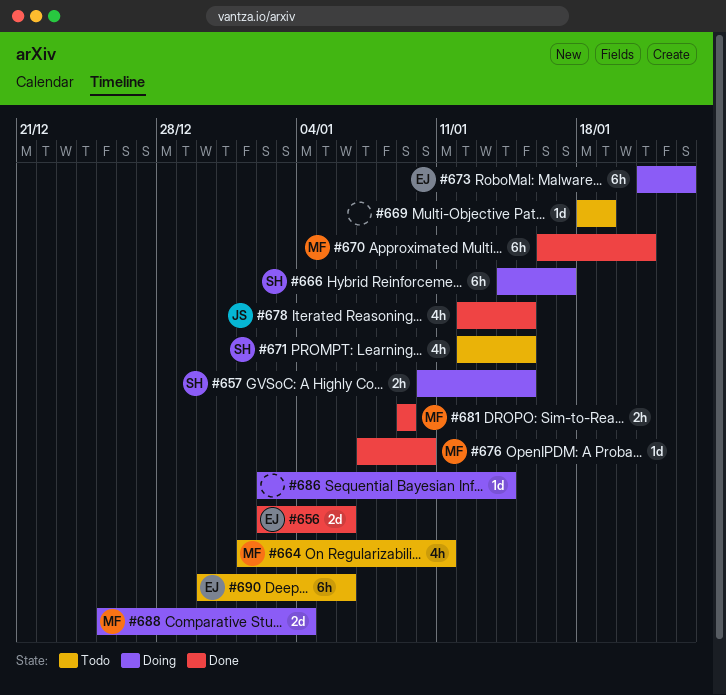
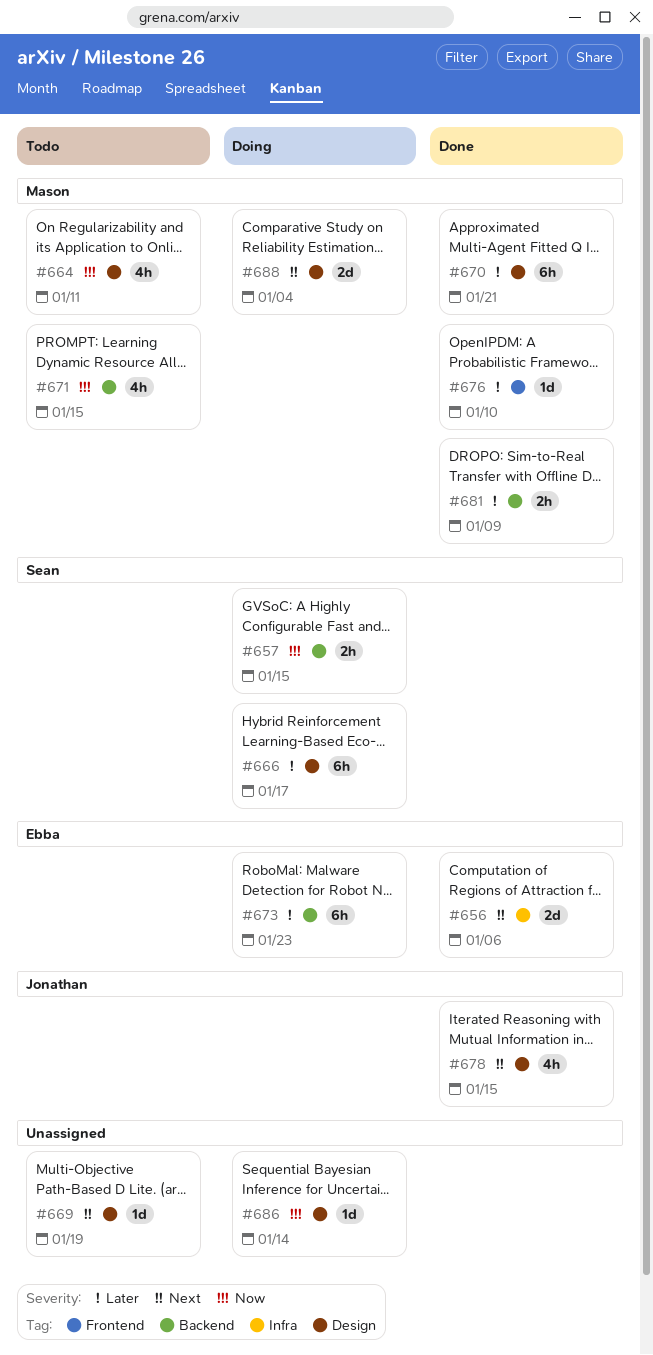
#671, owner: Sean -> Mason
#690: present -> none

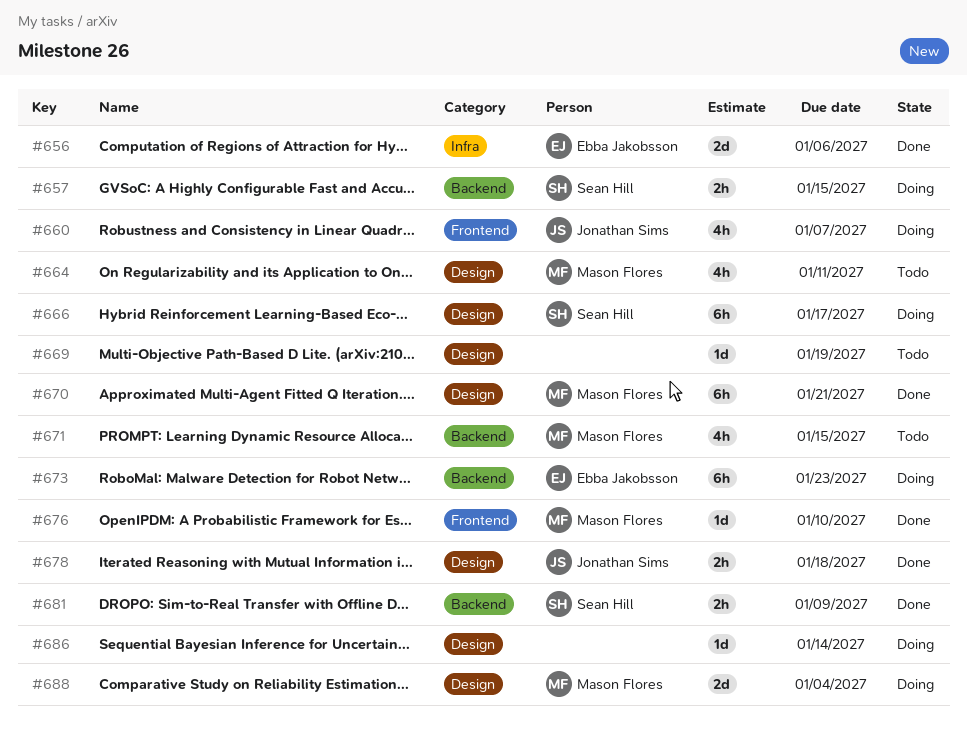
#660: none -> present
#678, estimate: 4h -> 2h
#678, due: Jan 15 -> Jan 18
#681, owner: Mason Flores -> Sean Hill

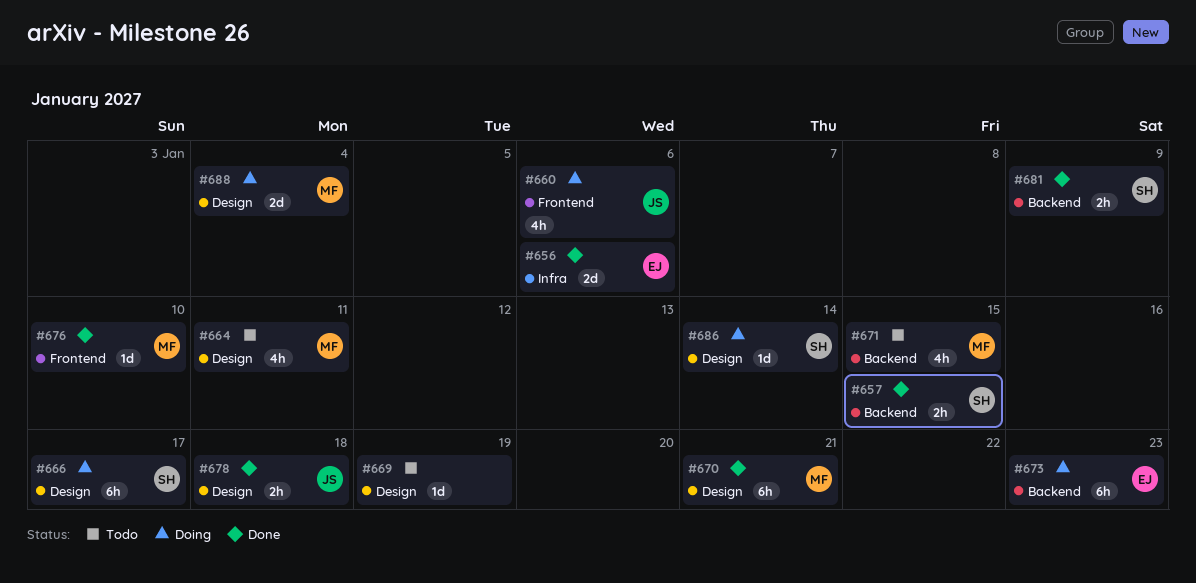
#657, status: Doing -> Done
#660, due: Jan 7 -> Jan 6
#686, owner: none -> Sean Hill

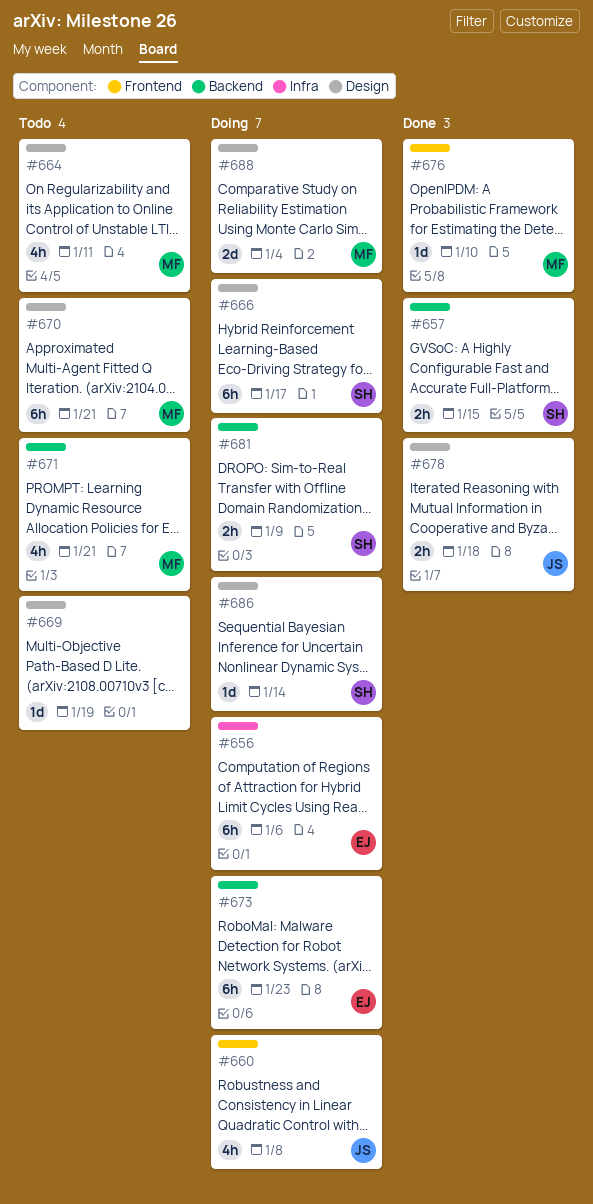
#656, status: Done -> Doing
#656, estimate: 2d -> 6h
#660, due: Jan 6 -> Jan 8
#670, status: Done -> Todo
#671, due: Jan 15 -> Jan 21
#681, status: Done -> Doing

